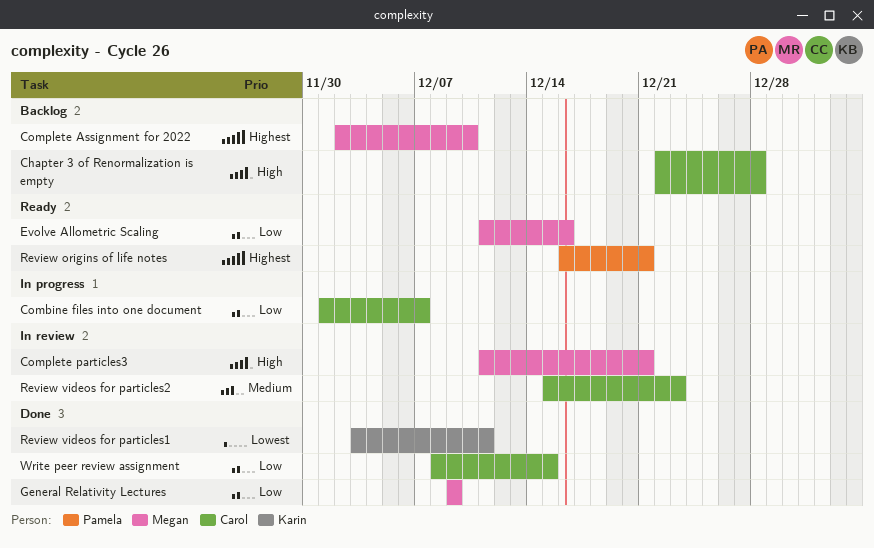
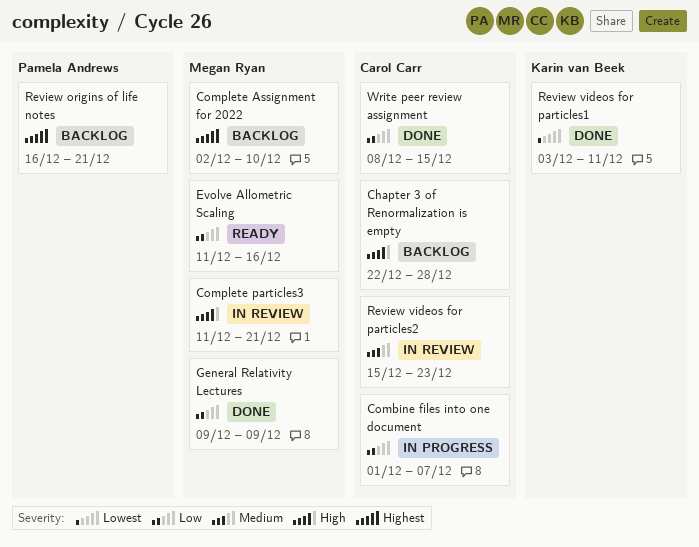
Review origins of life notes, status: Ready -> Backlog

